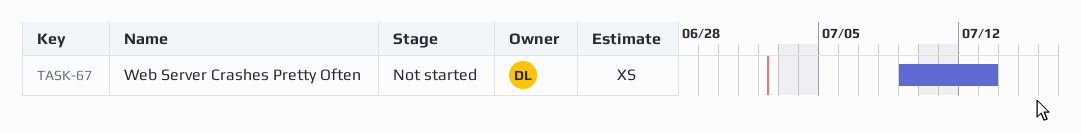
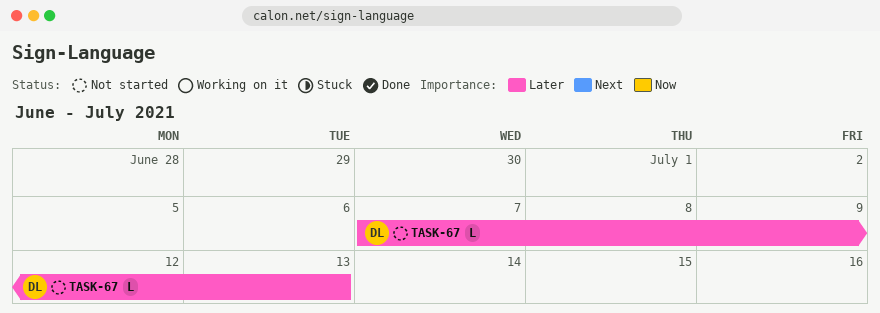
TASK-67, estimate: XS -> L
TASK-67, start: Jul 9 -> Jul 7

